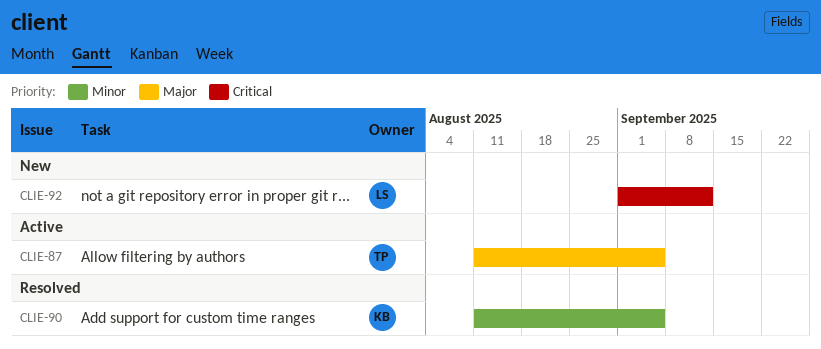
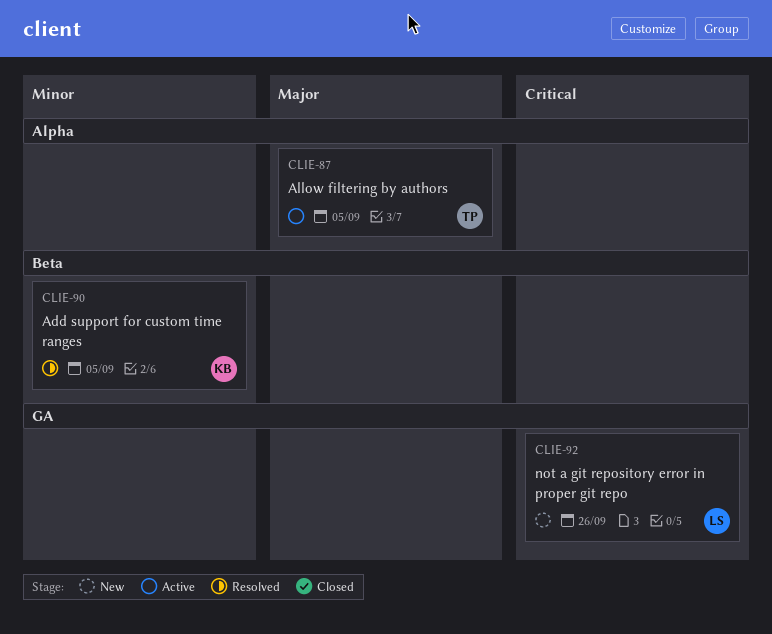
CLIE-92, due: Sep 12 -> Sep 26

